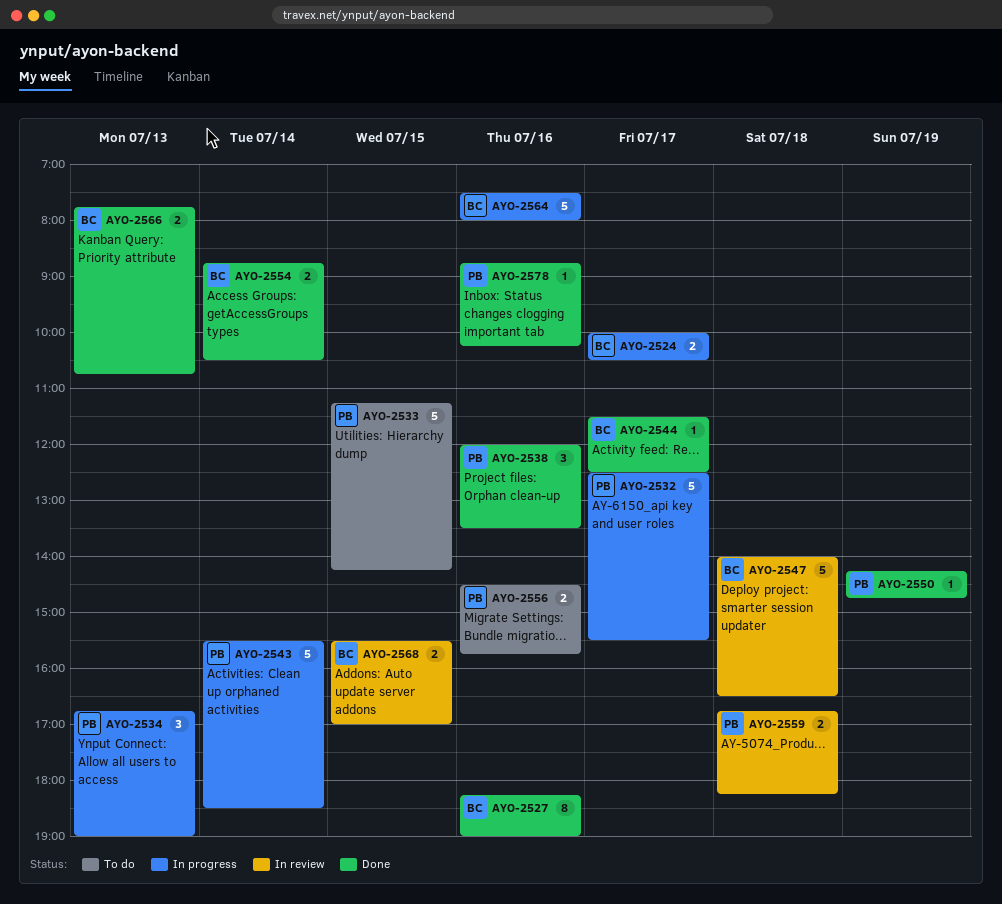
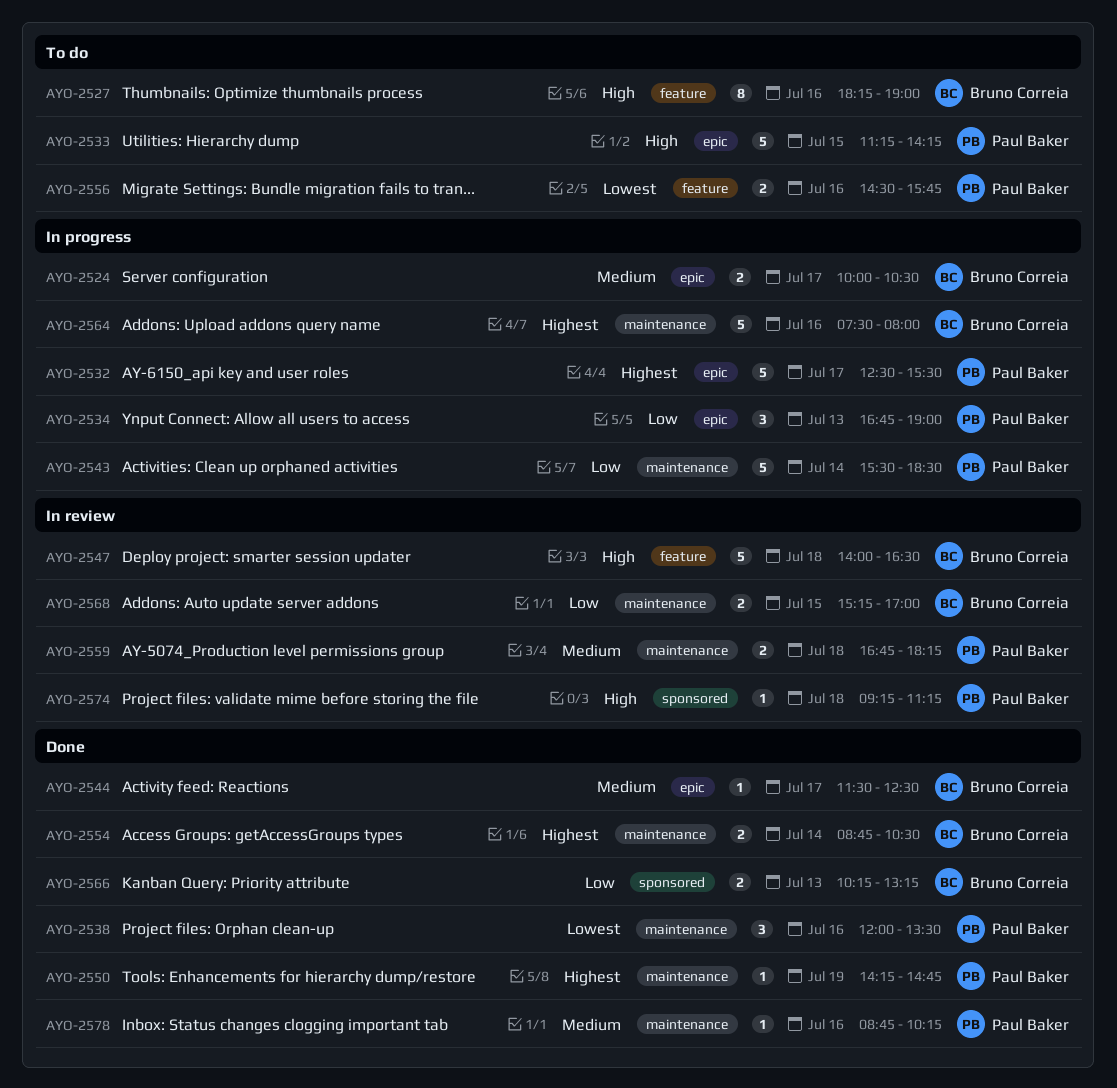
AYO-2527, status: Done -> To do
AYO-2566, begins: 07:45 -> 10:15
AYO-2566, ends: 10:45 -> 13:15
AYO-2568, begins: 15:30 -> 15:15
AYO-2574: none -> present

